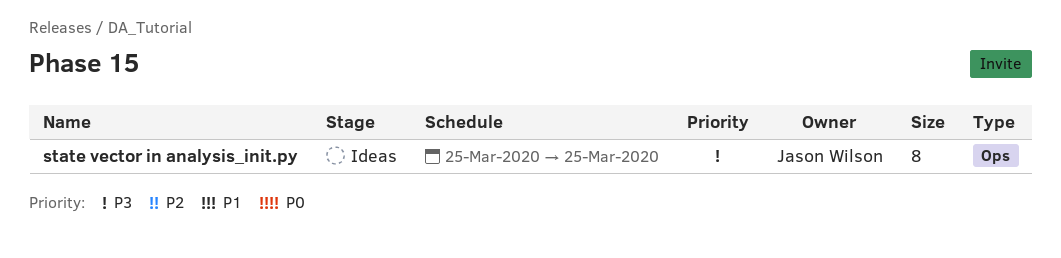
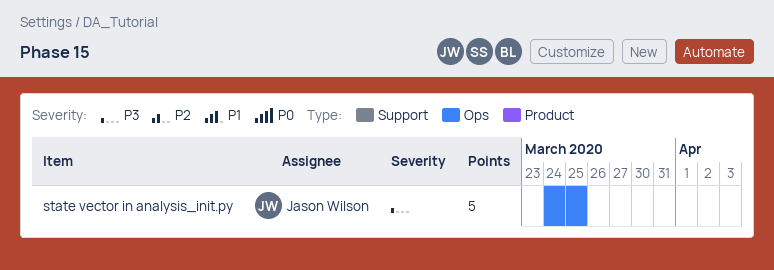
state vector in analysis_init.py, estimate: 8 -> 5
state vector in analysis_init.py, start: Mar 25 -> Mar 24

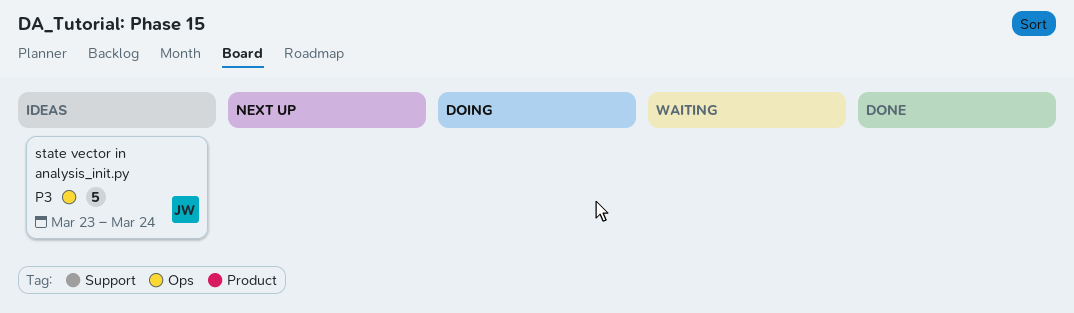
state vector in analysis_init.py, start: Mar 24 -> Mar 23
state vector in analysis_init.py, due: Mar 25 -> Mar 24

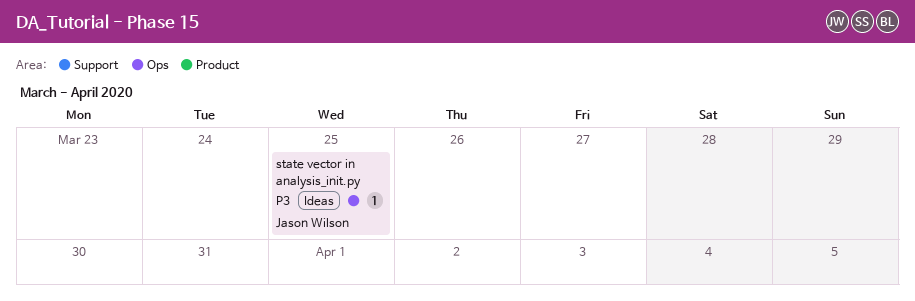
state vector in analysis_init.py, estimate: 5 -> 1
state vector in analysis_init.py, due: Mar 24 -> Mar 25

